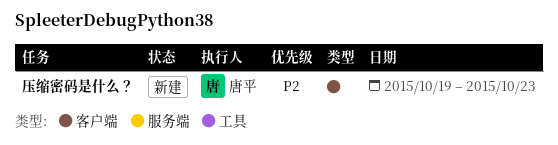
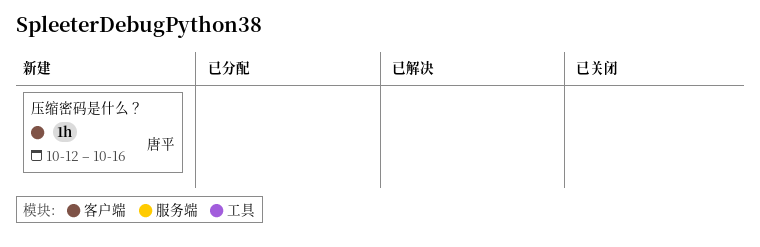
压缩密码是什么？, start: Oct 19 -> Oct 12
压缩密码是什么？, due: Oct 23 -> Oct 16

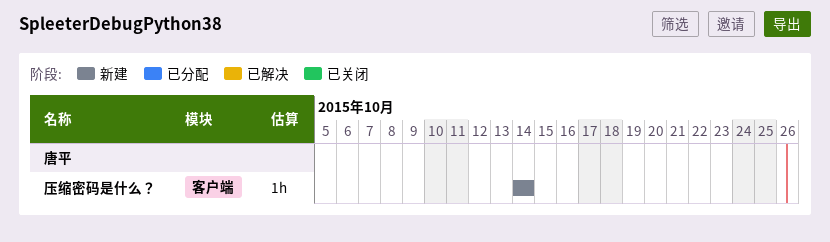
压缩密码是什么？, start: Oct 12 -> Oct 14
压缩密码是什么？, due: Oct 16 -> Oct 14

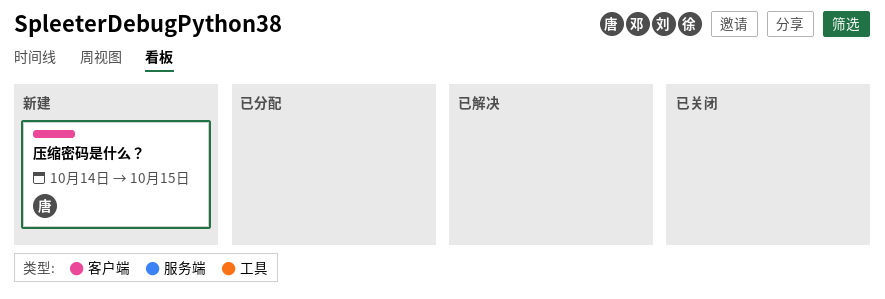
压缩密码是什么？, due: Oct 14 -> Oct 15

